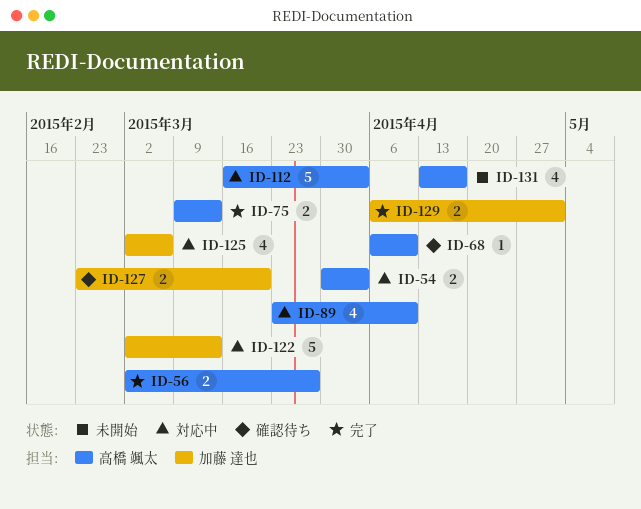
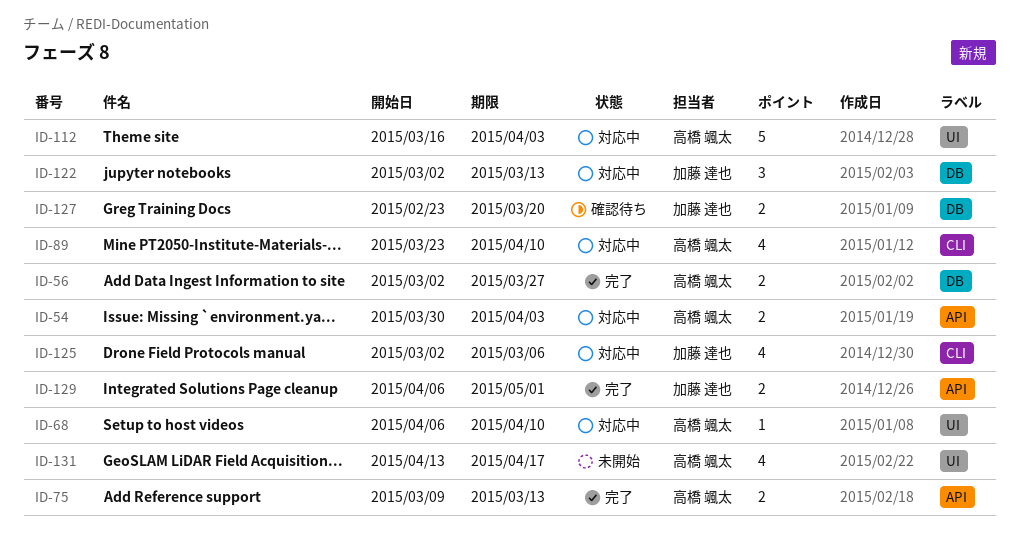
ID-68, status: 確認待ち -> 対応中
ID-122, estimate: 5 -> 3

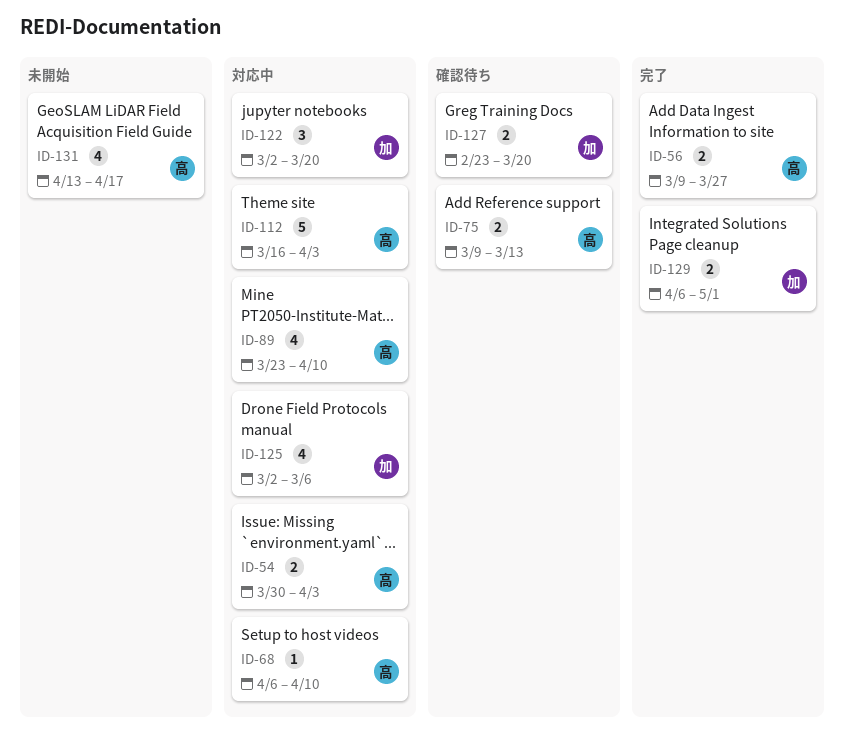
ID-56, start: Mar 2 -> Mar 9
ID-75, status: 完了 -> 確認待ち
ID-122, due: Mar 13 -> Mar 20

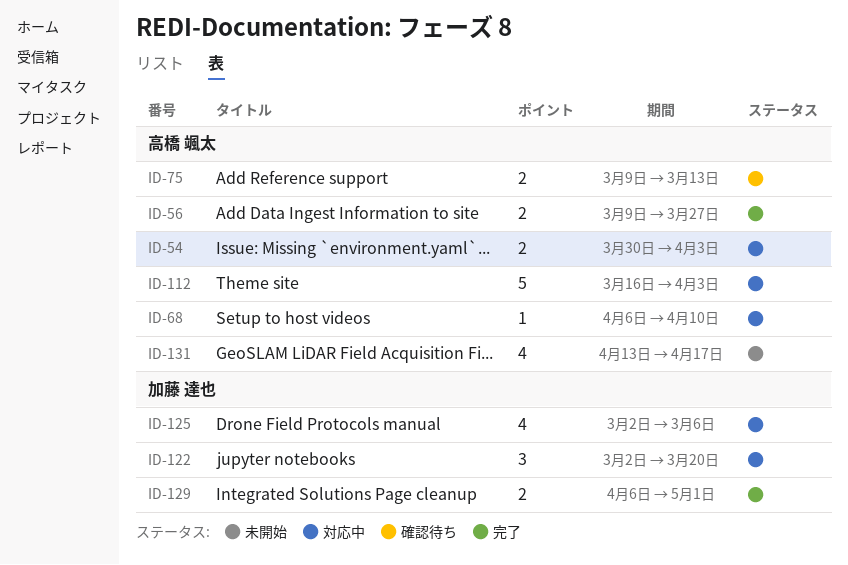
ID-89: present -> none
ID-127: present -> none

